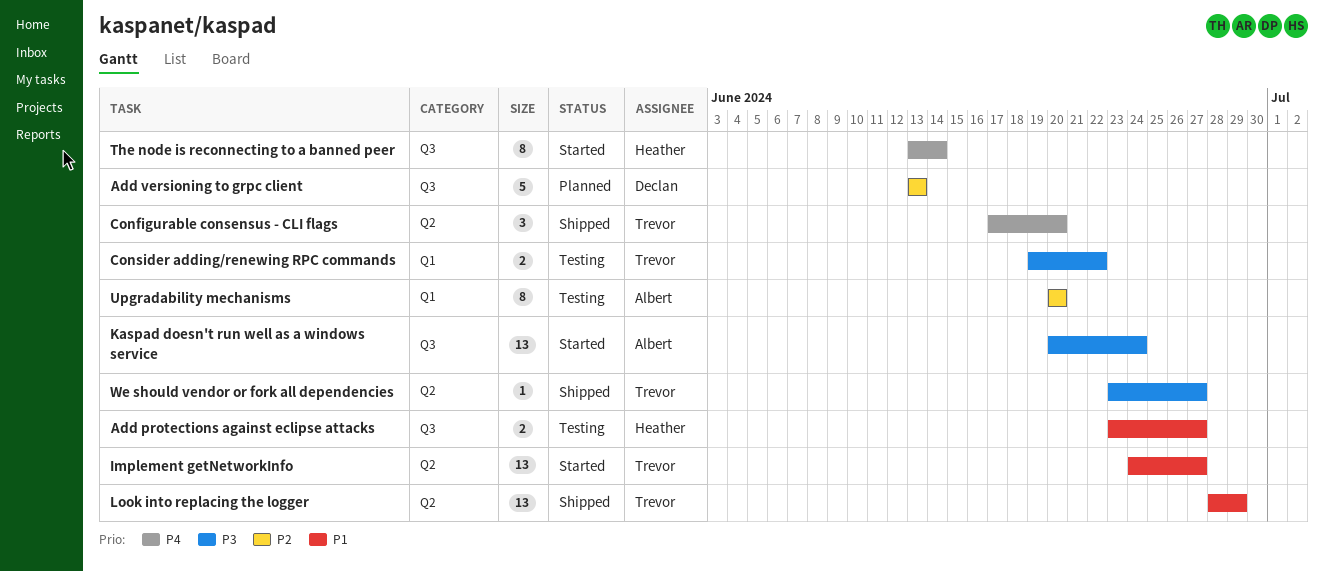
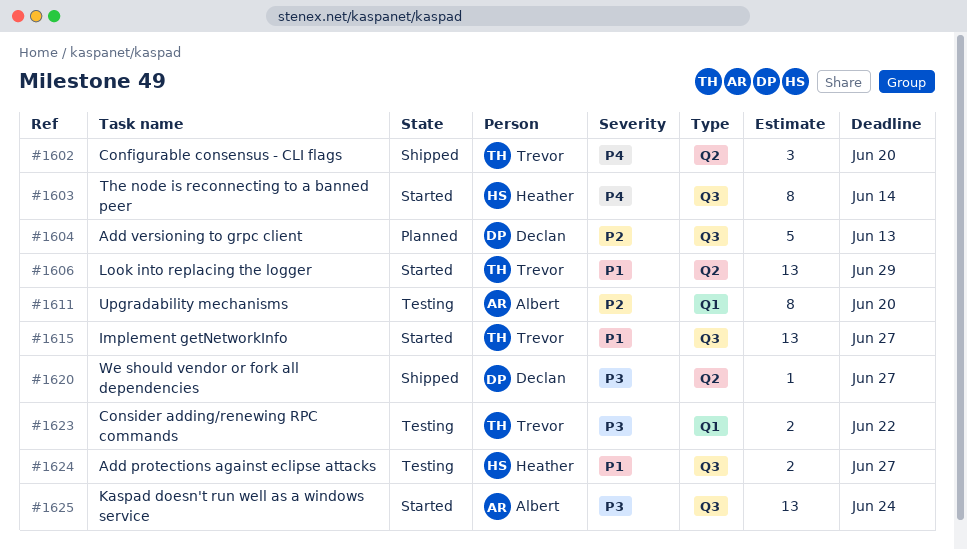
Implement getNetworkInfo, label: Q2 -> Q3
Look into replacing the logger, status: Shipped -> Started
We should vendor or fork all dependencies, owner: Trevor -> Declan

